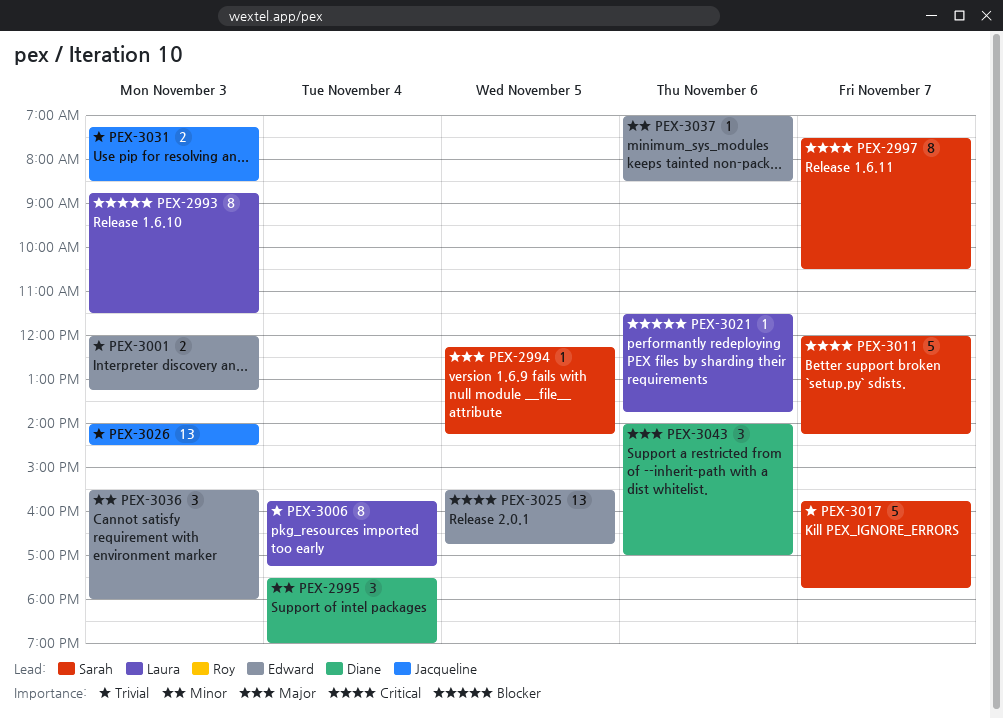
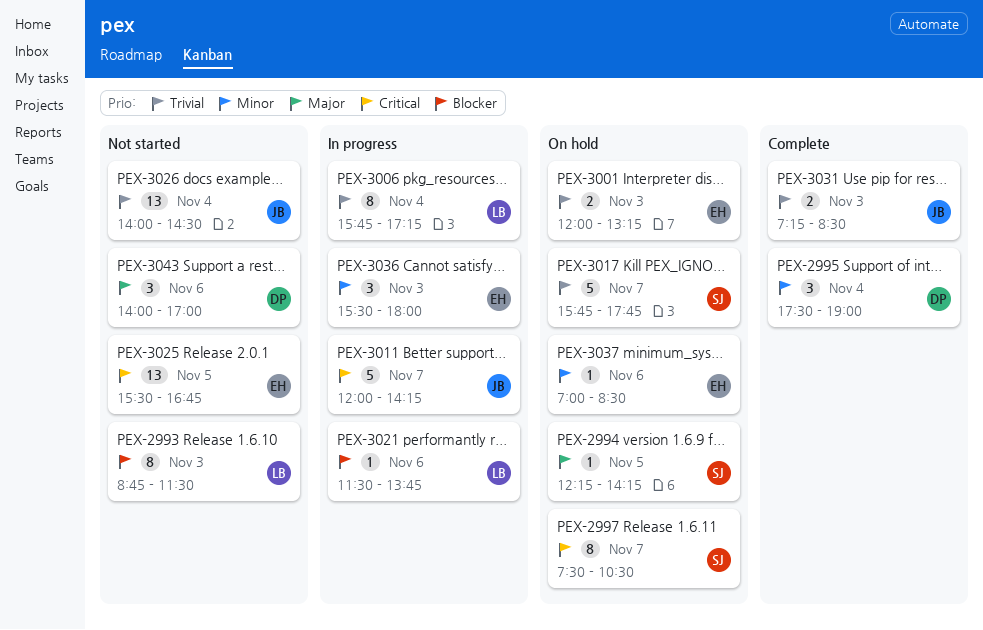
PEX-3011, owner: Sarah -> Jacqueline
PEX-3026, day: Nov 3 -> Nov 4

